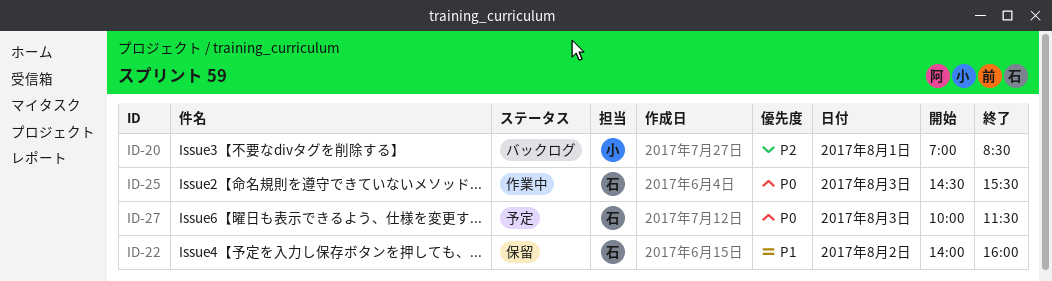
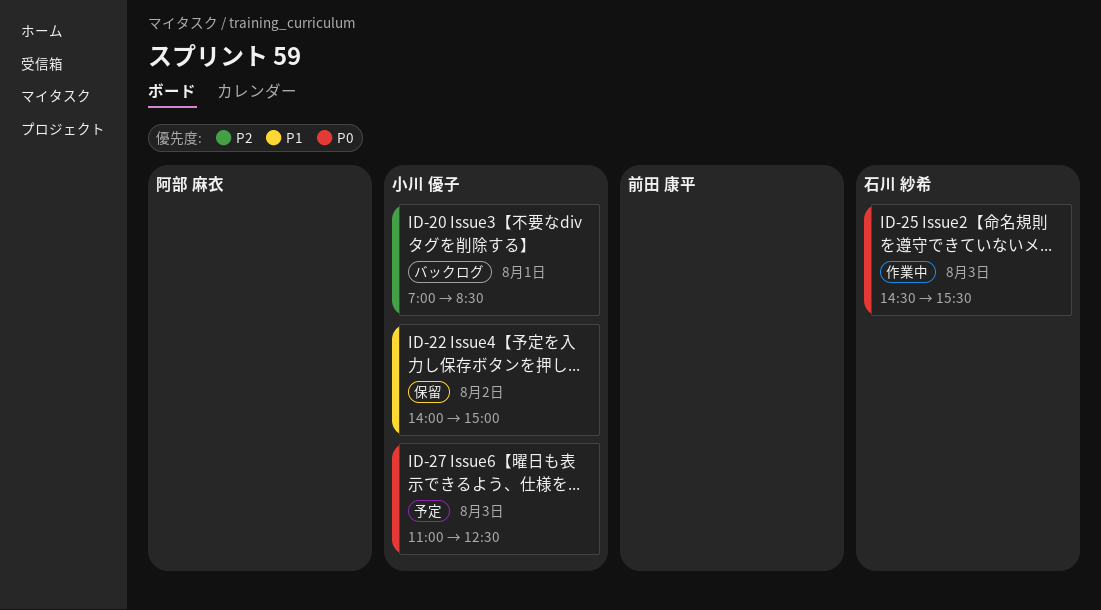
ID-22, owner: 石川 紗希 -> 小川 優子
ID-22, ends: 16:00 -> 15:00
ID-27, owner: 石川 紗希 -> 小川 優子
ID-27, begins: 10:00 -> 11:00
ID-27, ends: 11:30 -> 12:30

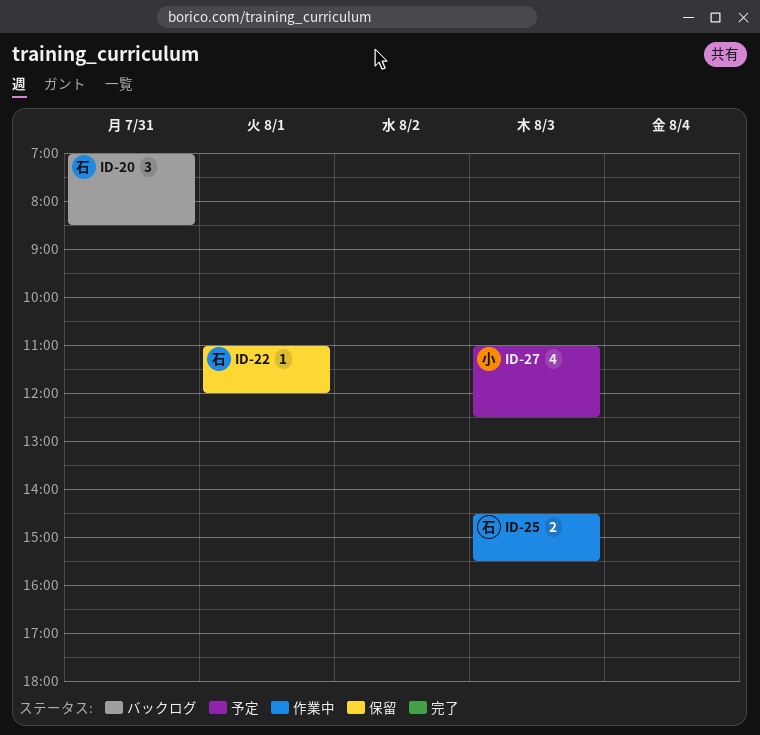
ID-20, owner: 小川 優子 -> 石川 紗希
ID-20, day: Aug 1 -> Jul 31
ID-22, owner: 小川 優子 -> 石川 紗希
ID-22, day: Aug 2 -> Aug 1
ID-22, begins: 14:00 -> 11:00
ID-22, ends: 15:00 -> 12:00

